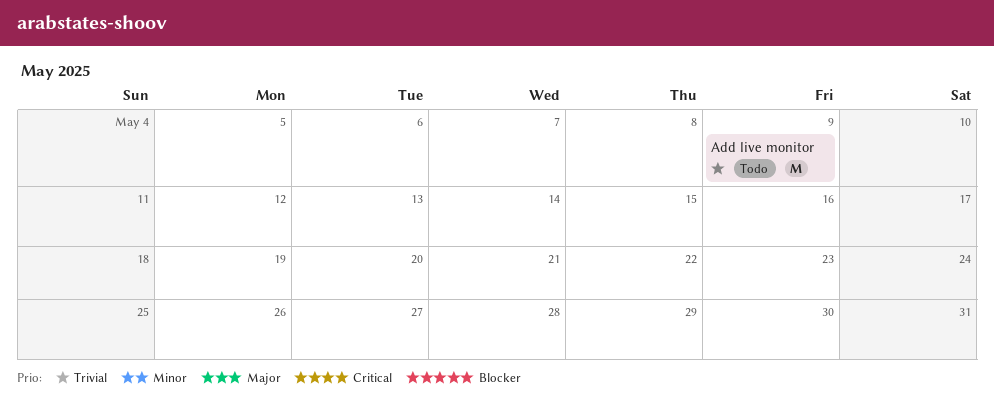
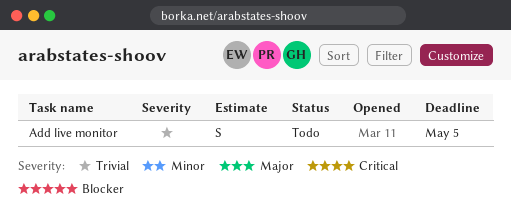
Add live monitor, estimate: M -> S
Add live monitor, due: May 9 -> May 5

